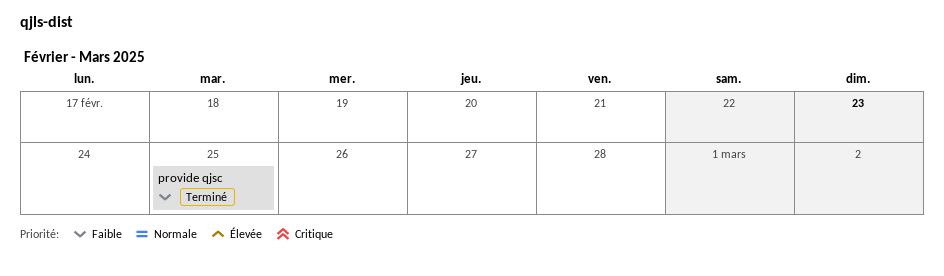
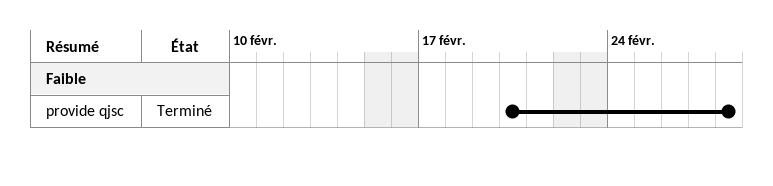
provide qjsc, due: Feb 25 -> Feb 28

